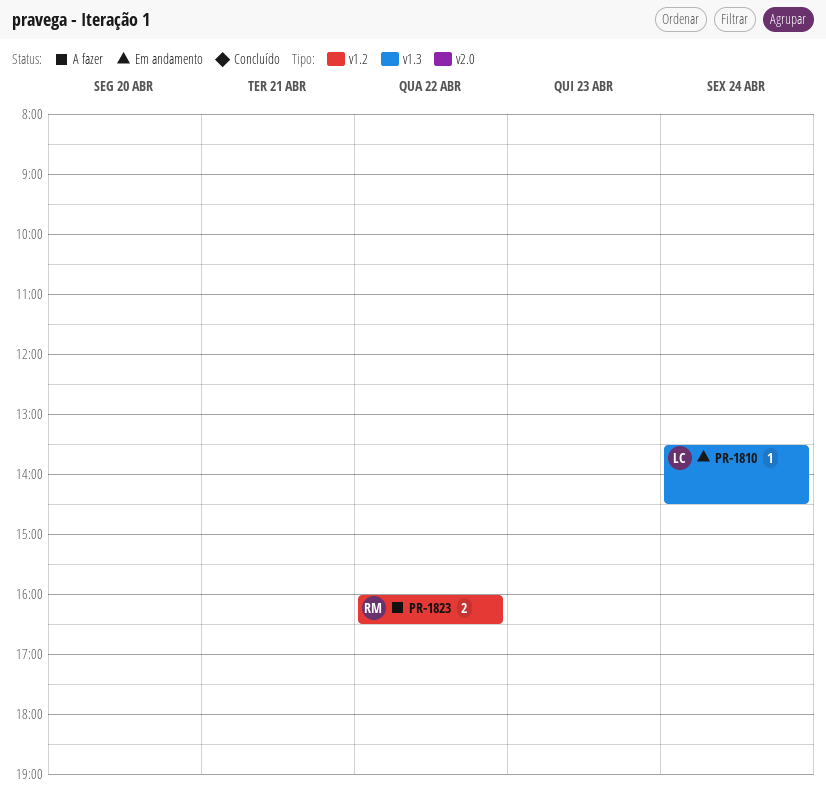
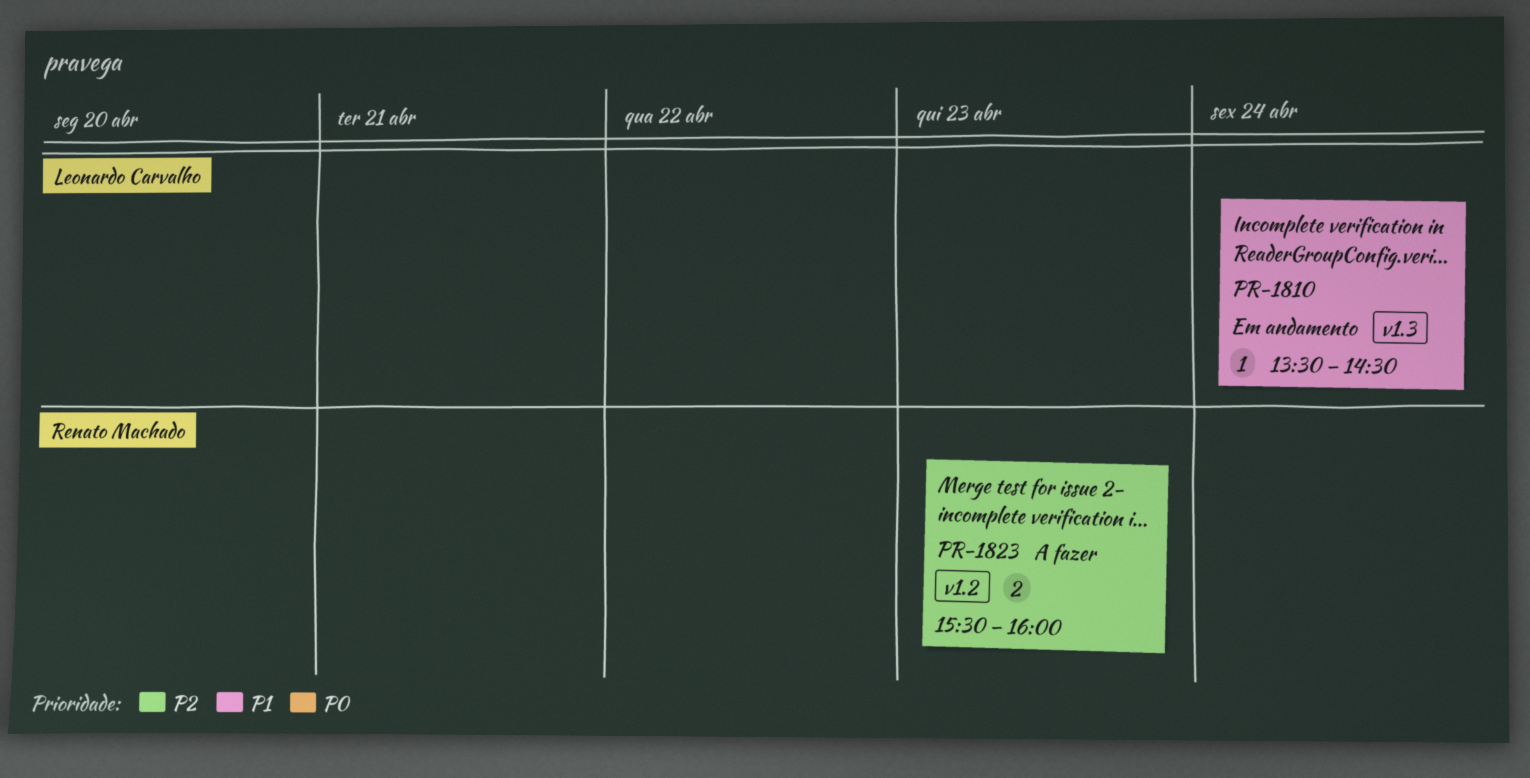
PR-1823, day: Apr 22 -> Apr 23
PR-1823, begins: 16:00 -> 15:30
PR-1823, ends: 16:30 -> 16:00

